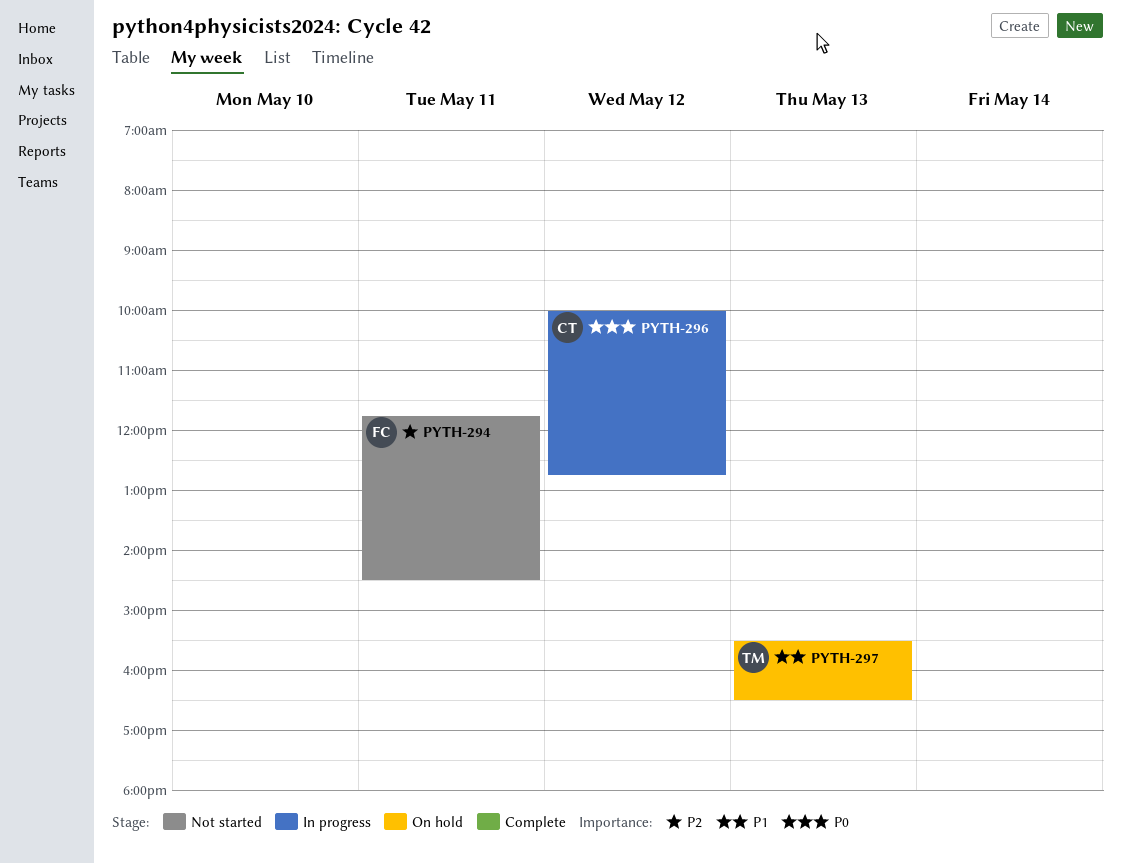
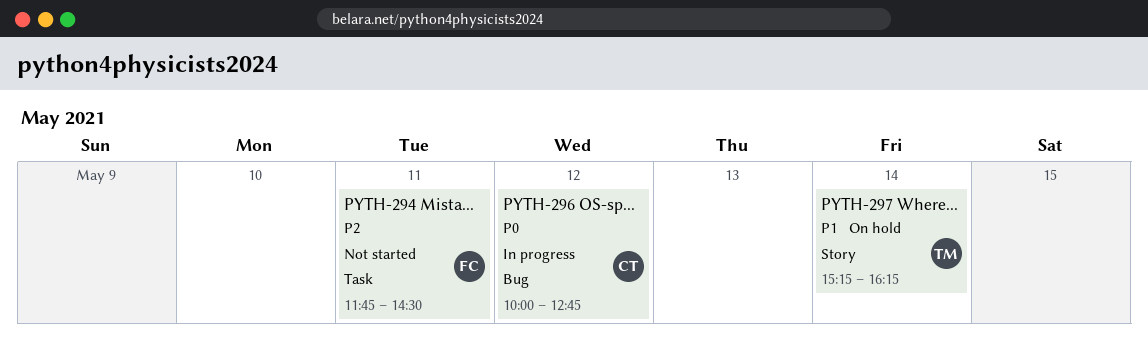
PYTH-297, day: May 13 -> May 14
PYTH-297, begins: 15:30 -> 15:15
PYTH-297, ends: 16:30 -> 16:15

